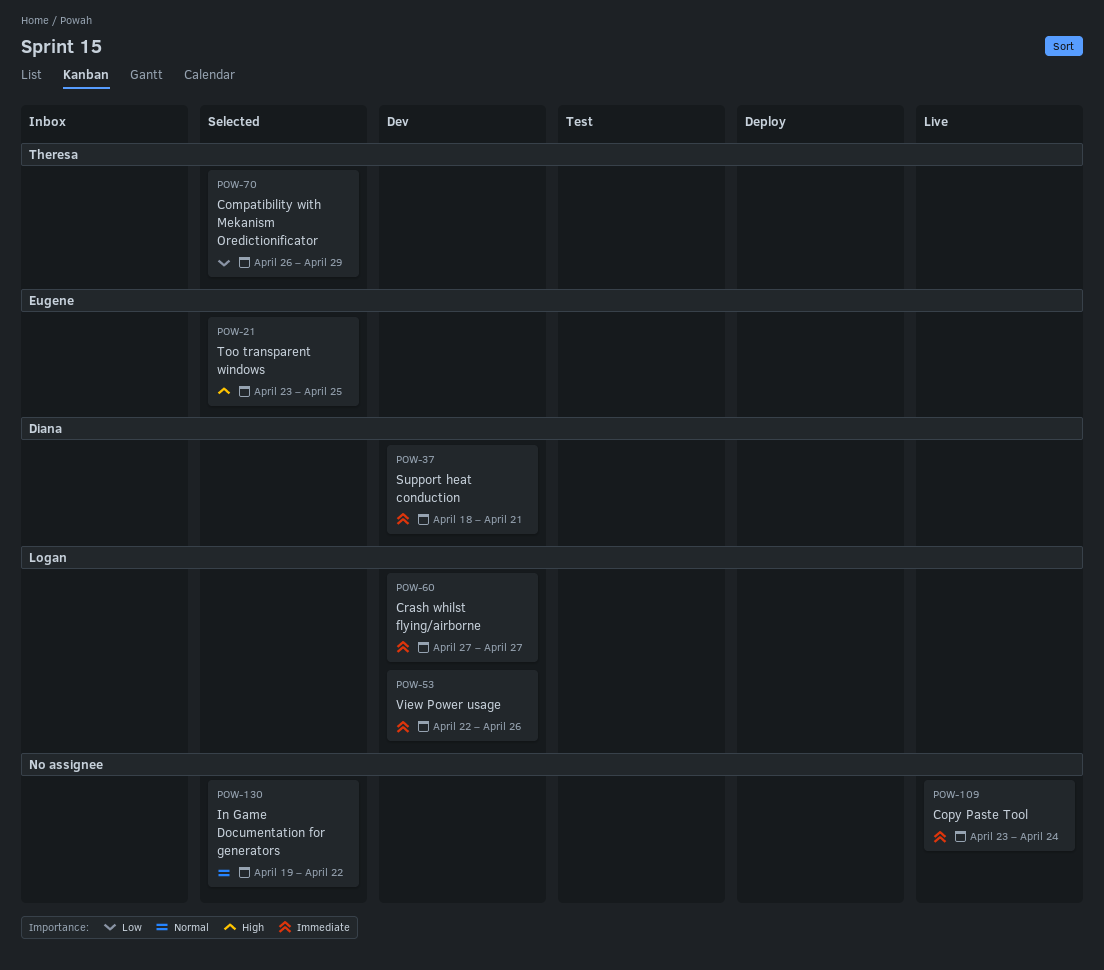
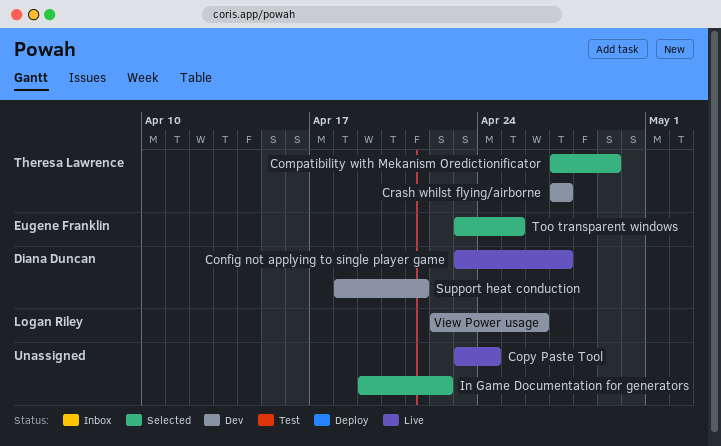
Compatibility with Mekanism Oredictionificator, start: Apr 26 -> Apr 27
Config not applying to single player game: none -> present
Crash whilst flying/airborne, owner: Logan Riley -> Theresa Lawrence

